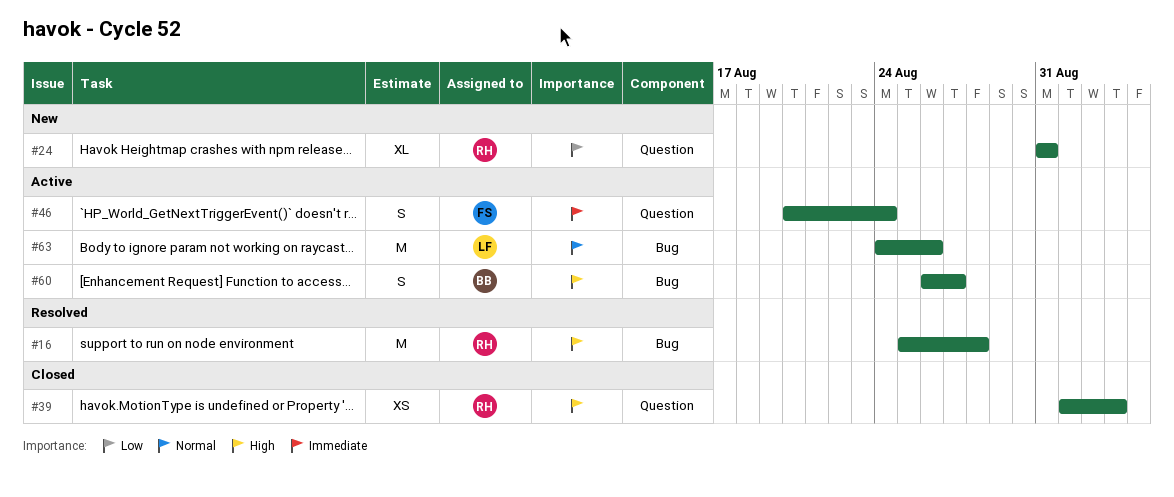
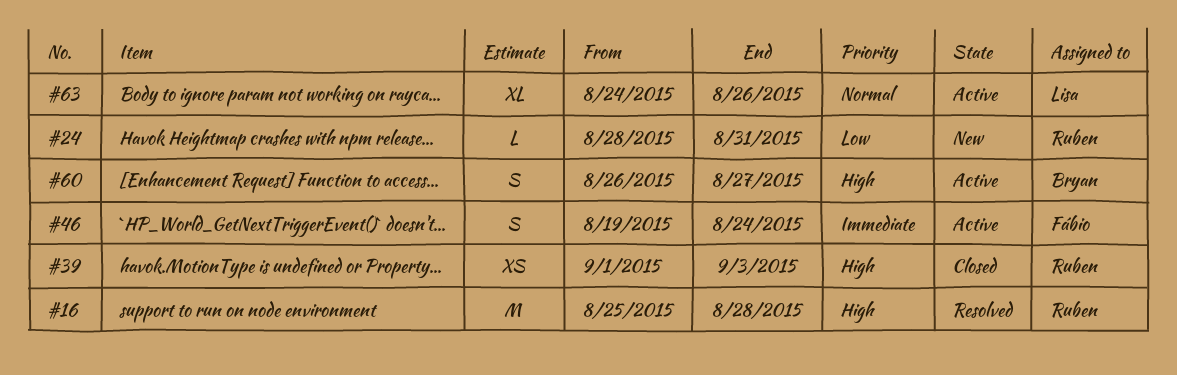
#24, estimate: XL -> L
#24, start: Aug 31 -> Aug 28
#46, start: Aug 20 -> Aug 19
#63, estimate: M -> XL

